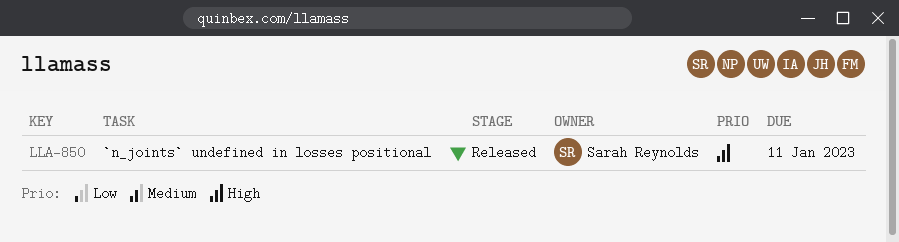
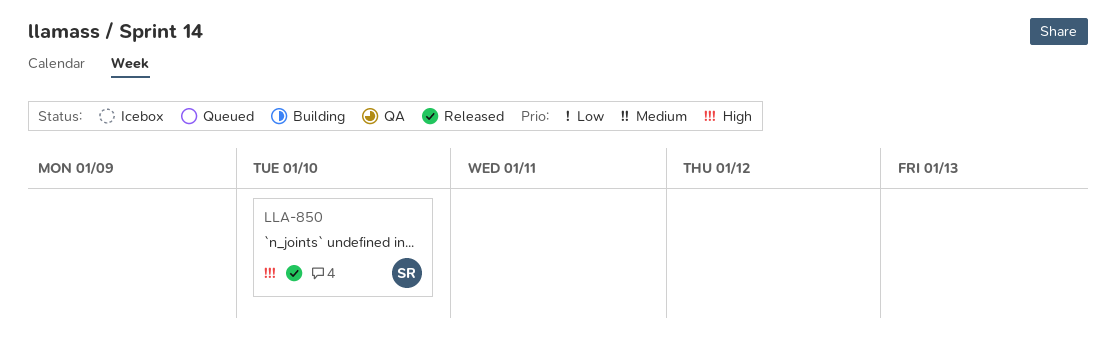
LLA-850, due: Jan 11 -> Jan 10

